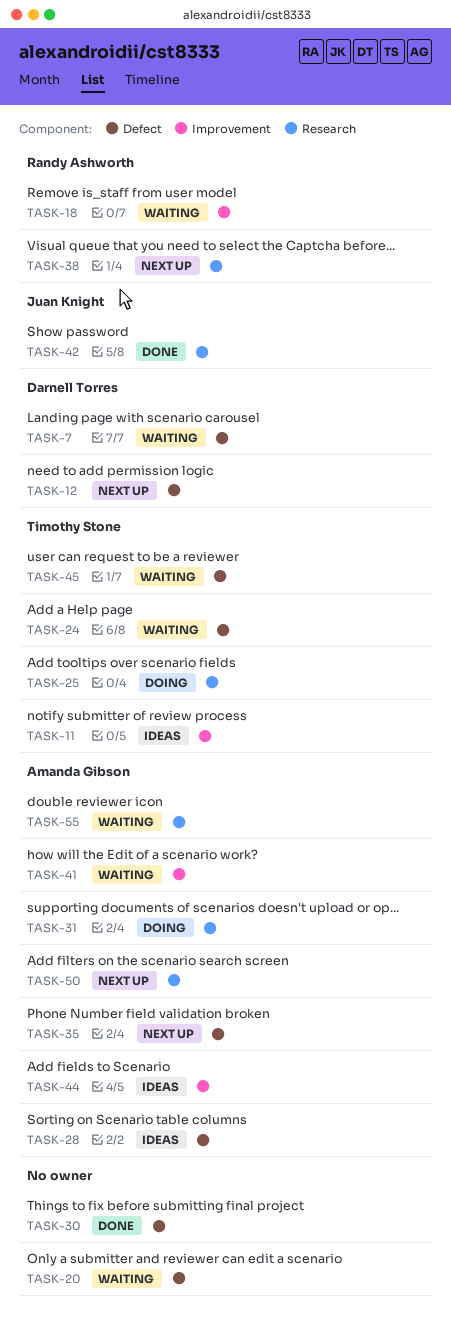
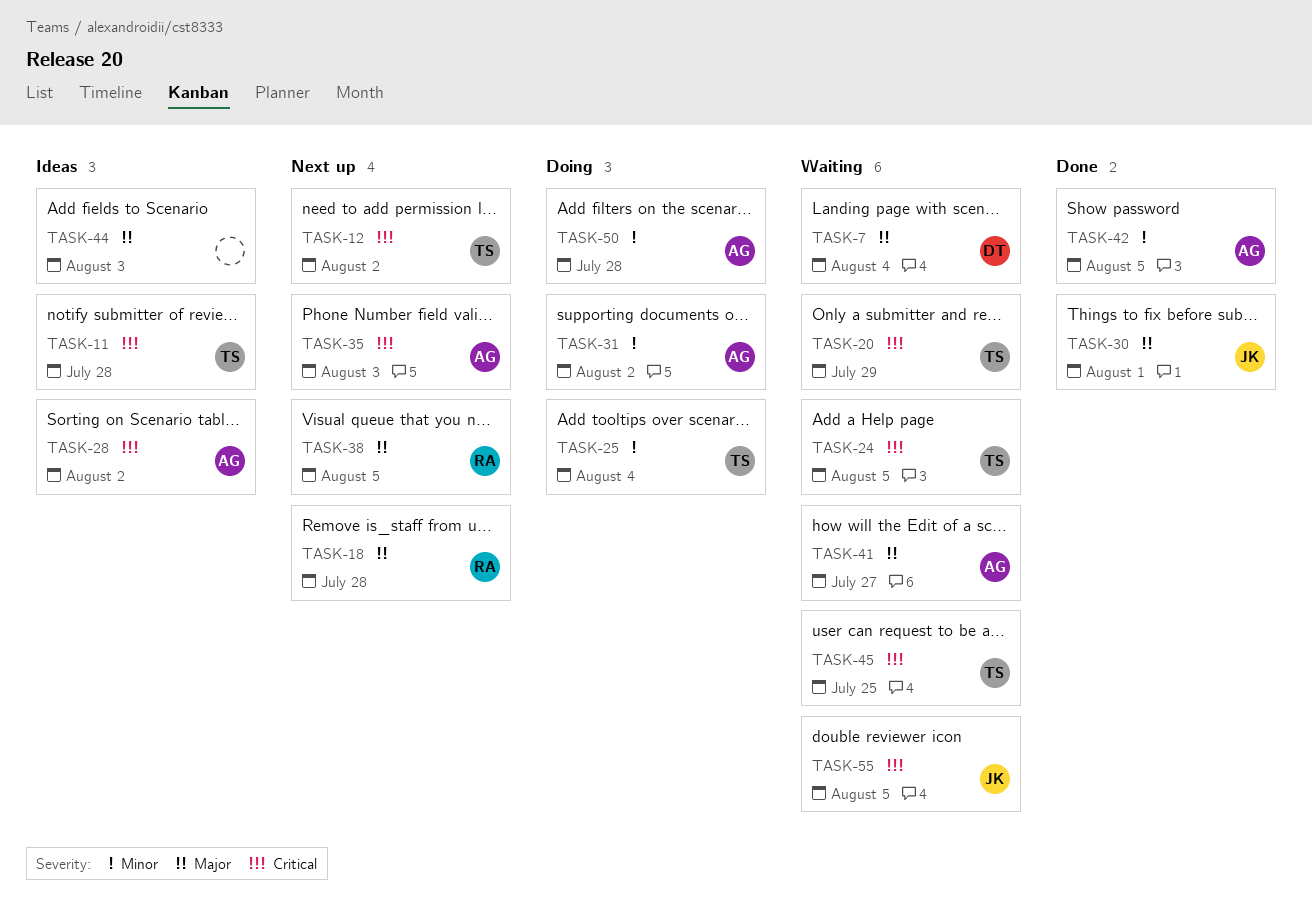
TASK-12, owner: Darnell Torres -> Timothy Stone
TASK-18, status: Waiting -> Next up
TASK-20, owner: none -> Timothy Stone
TASK-30, owner: none -> Juan Knight
TASK-42, owner: Juan Knight -> Amanda Gibson
TASK-44, owner: Amanda Gibson -> none
TASK-50, status: Next up -> Doing
TASK-55, owner: Amanda Gibson -> Juan Knight

